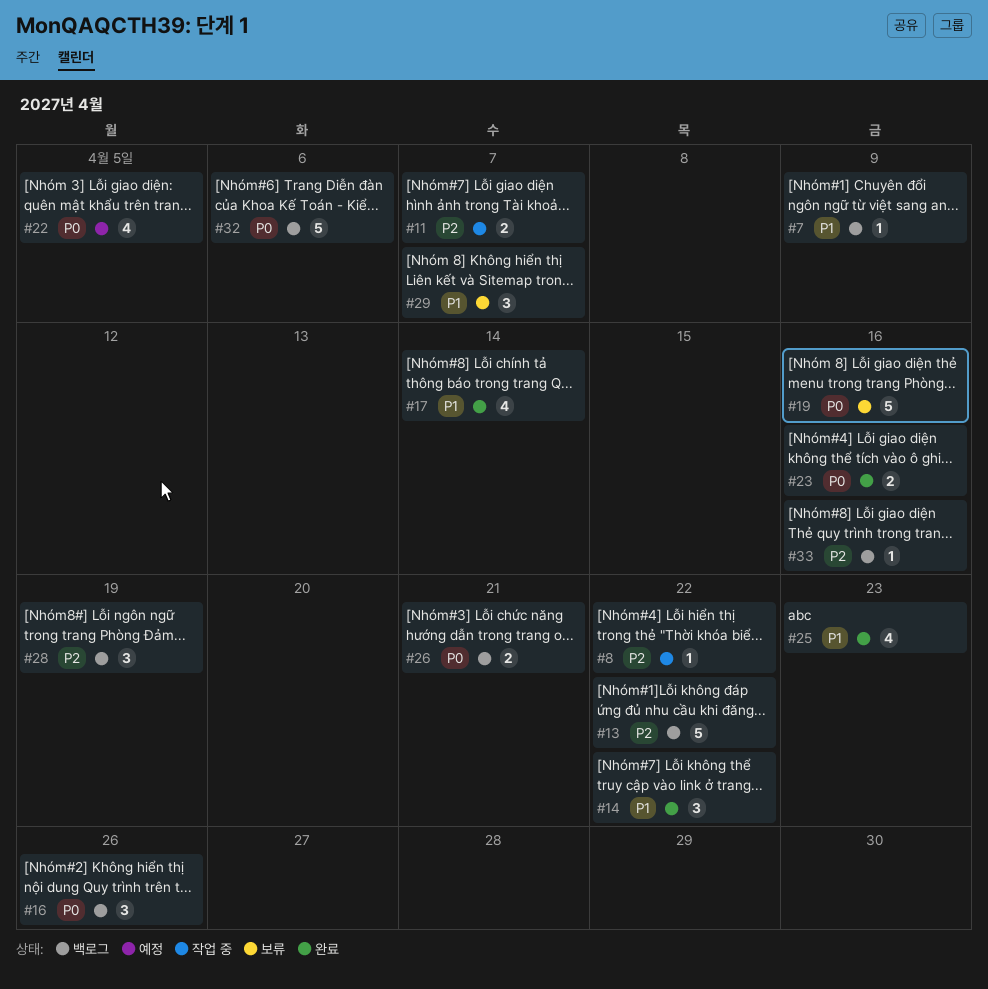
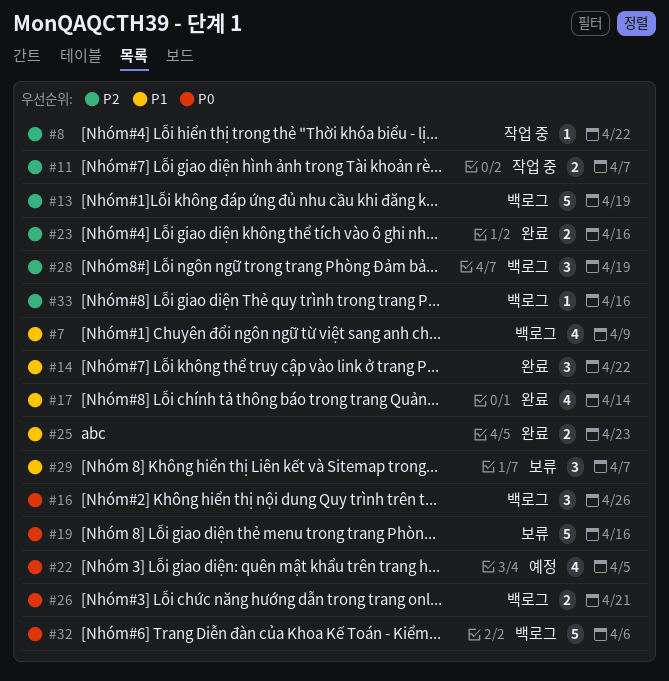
#7, estimate: 1 -> 4
#13, due: Apr 22 -> Apr 19
#23, priority: P0 -> P2
#25, estimate: 4 -> 2

